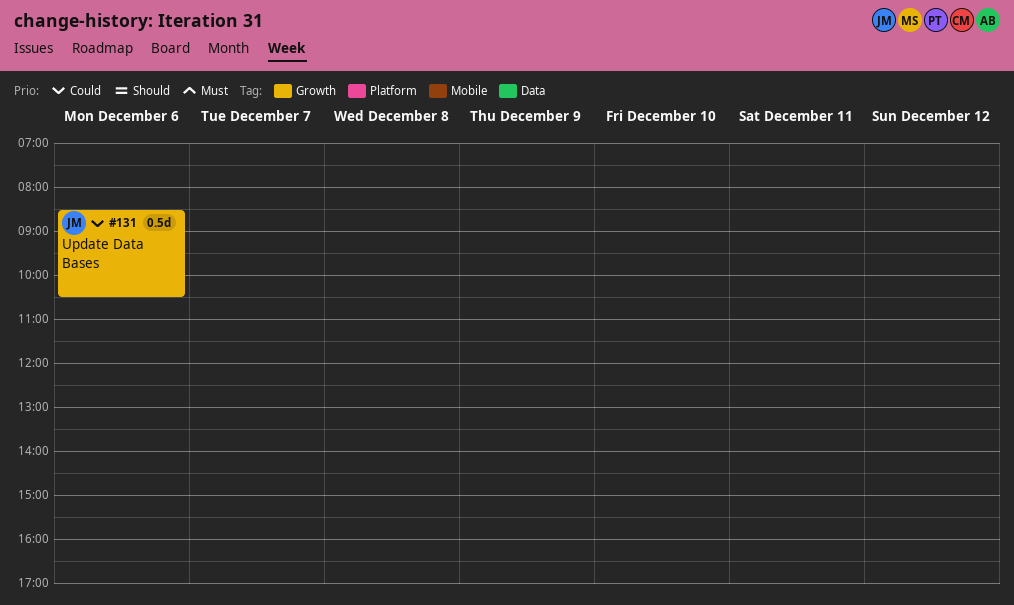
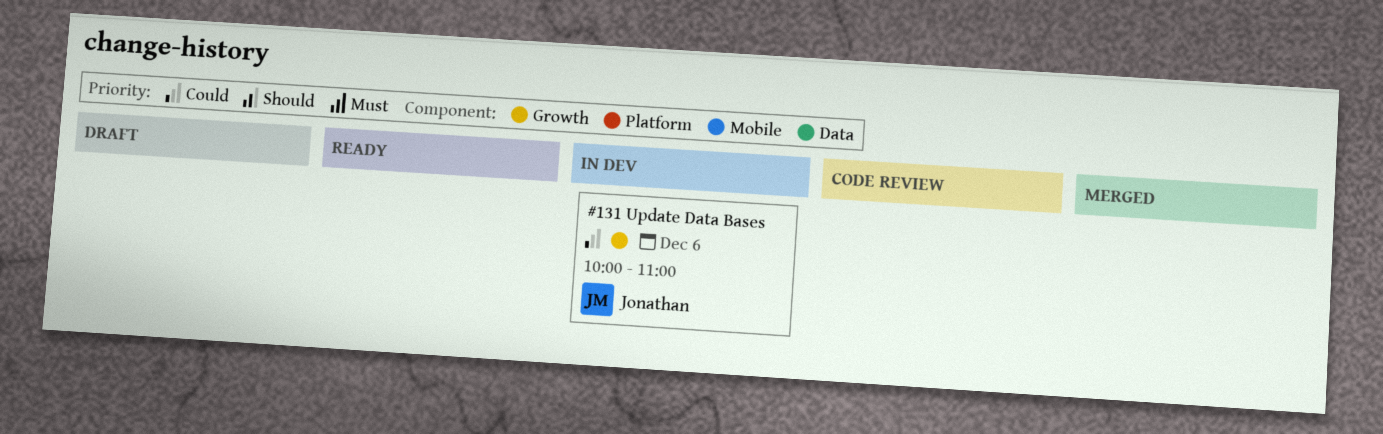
#131, begins: 08:30 -> 10:00
#131, ends: 10:30 -> 11:00

